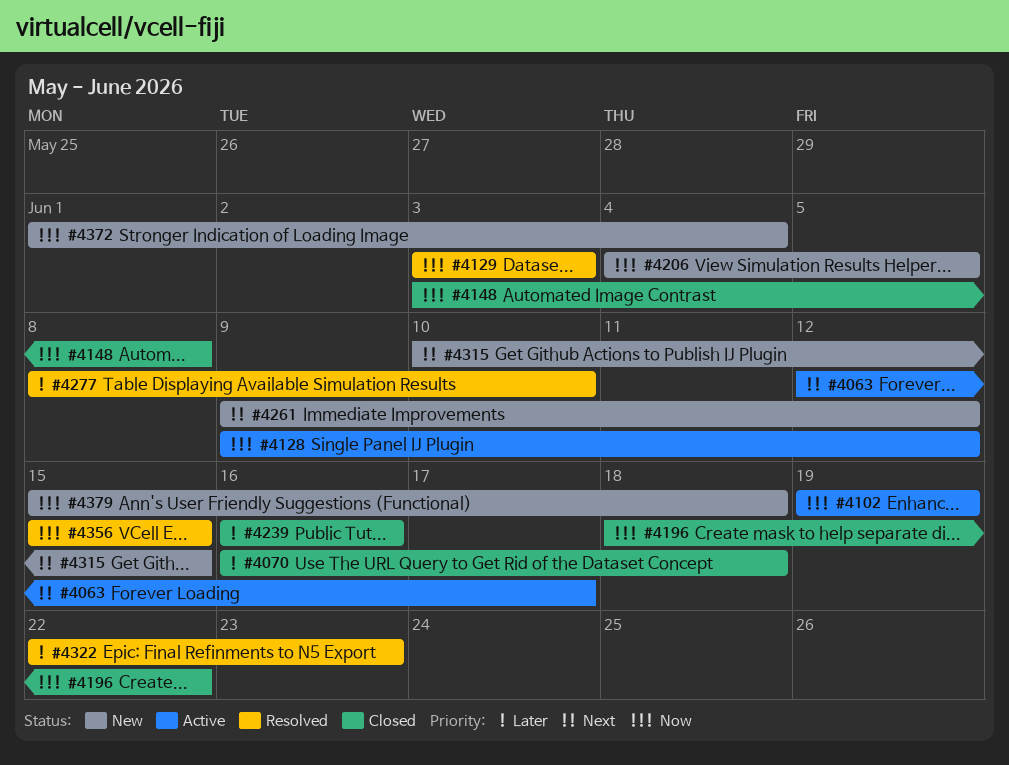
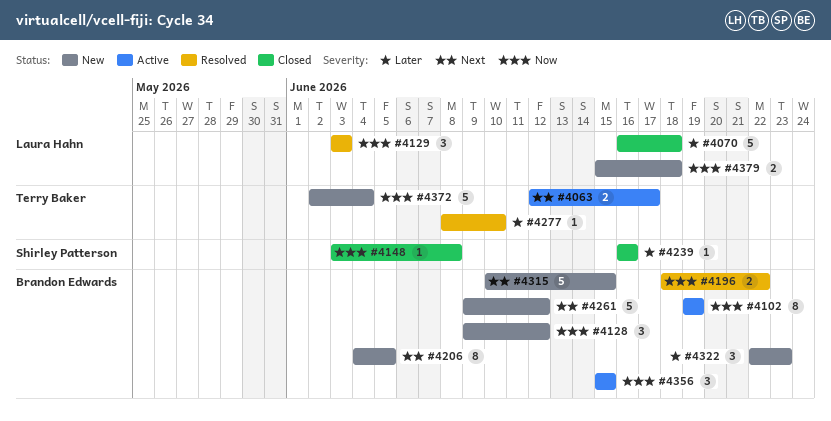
#4128, status: Active -> New
#4196, status: Closed -> Resolved
#4206, priority: Now -> Next
#4322, status: Resolved -> New
#4356, status: Resolved -> Active
#4372, start: Jun 1 -> Jun 2

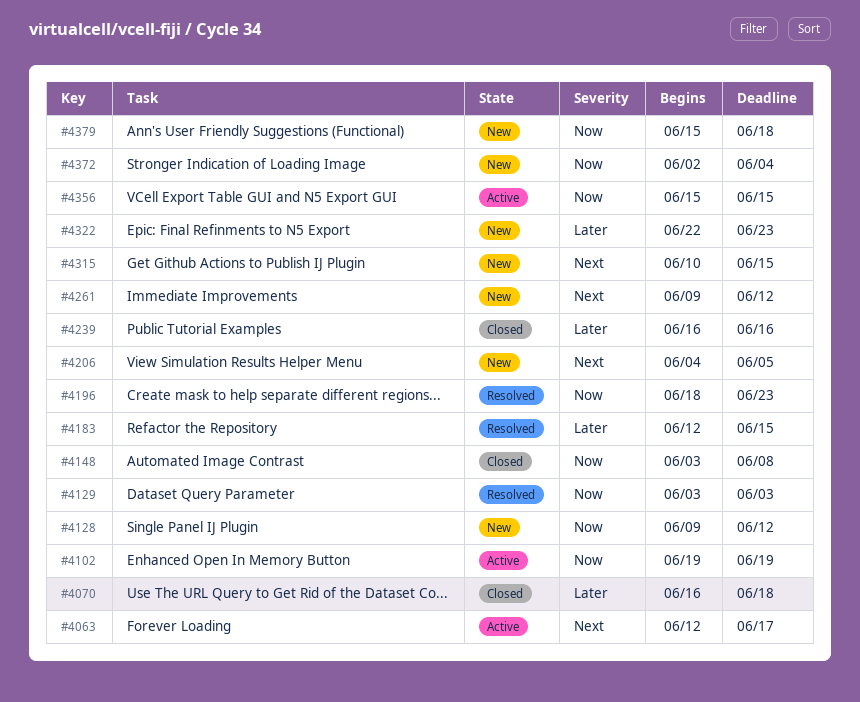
#4183: none -> present
#4196, due: Jun 22 -> Jun 23
#4277: present -> none

